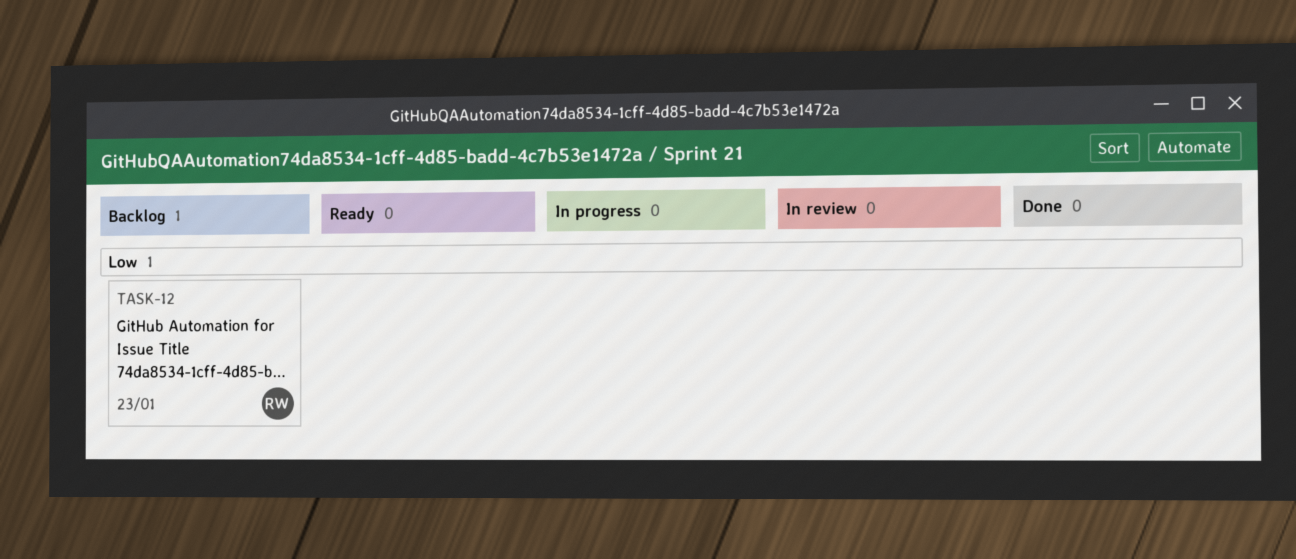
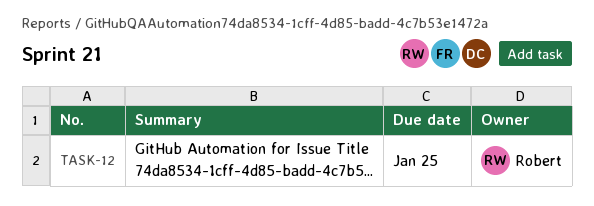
TASK-12, due: Jan 23 -> Jan 25

